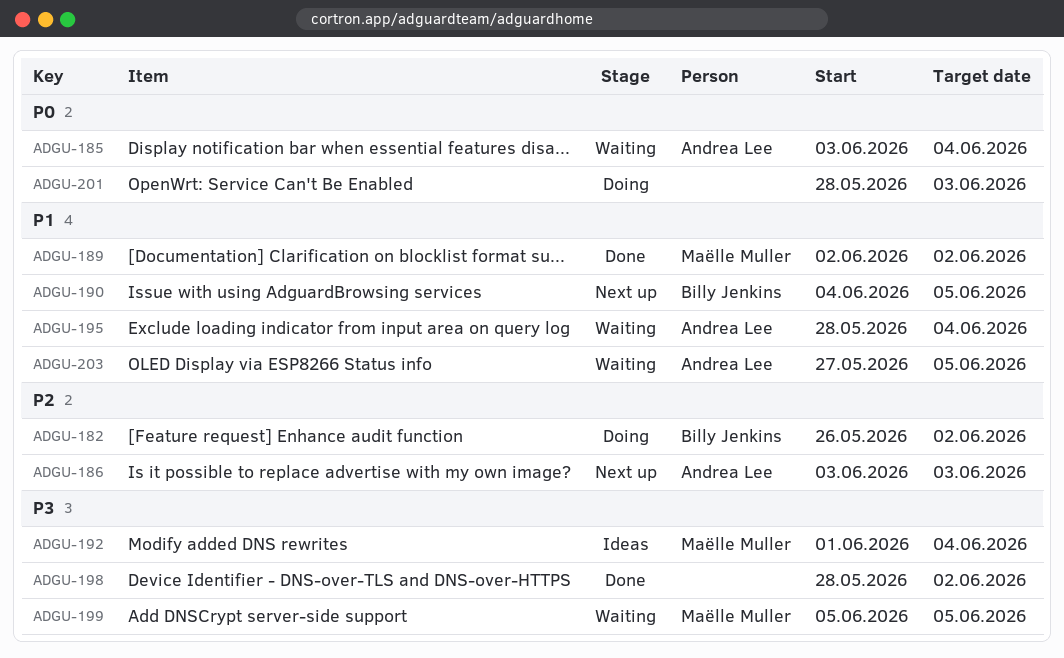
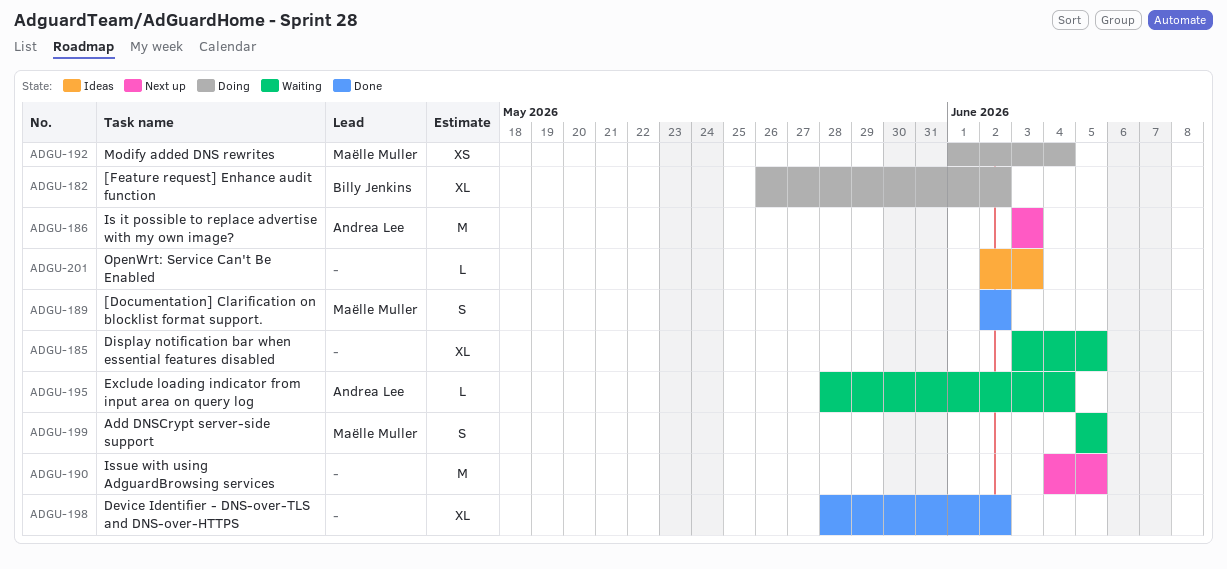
ADGU-185, owner: Andrea Lee -> none
ADGU-185, due: Jun 4 -> Jun 5
ADGU-190, owner: Billy Jenkins -> none
ADGU-192, status: Ideas -> Doing
ADGU-201, status: Doing -> Ideas
ADGU-201, start: May 28 -> Jun 2
ADGU-203: present -> none

